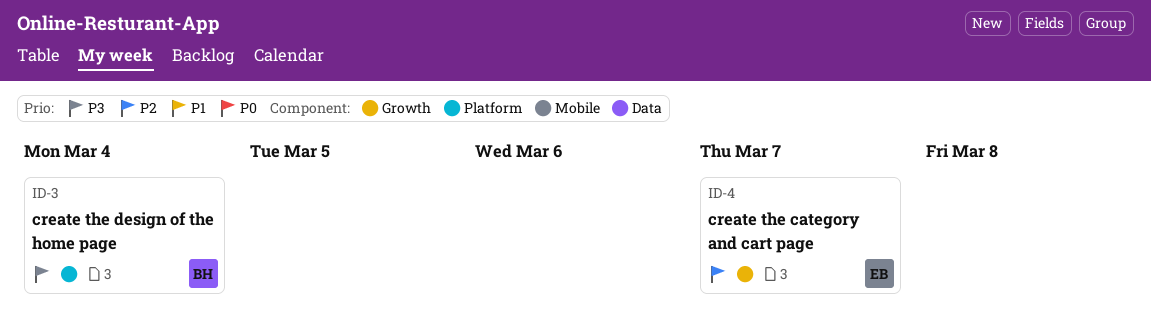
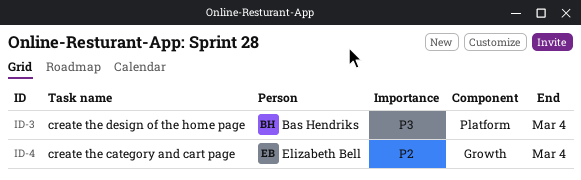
ID-4, due: Mar 7 -> Mar 4

